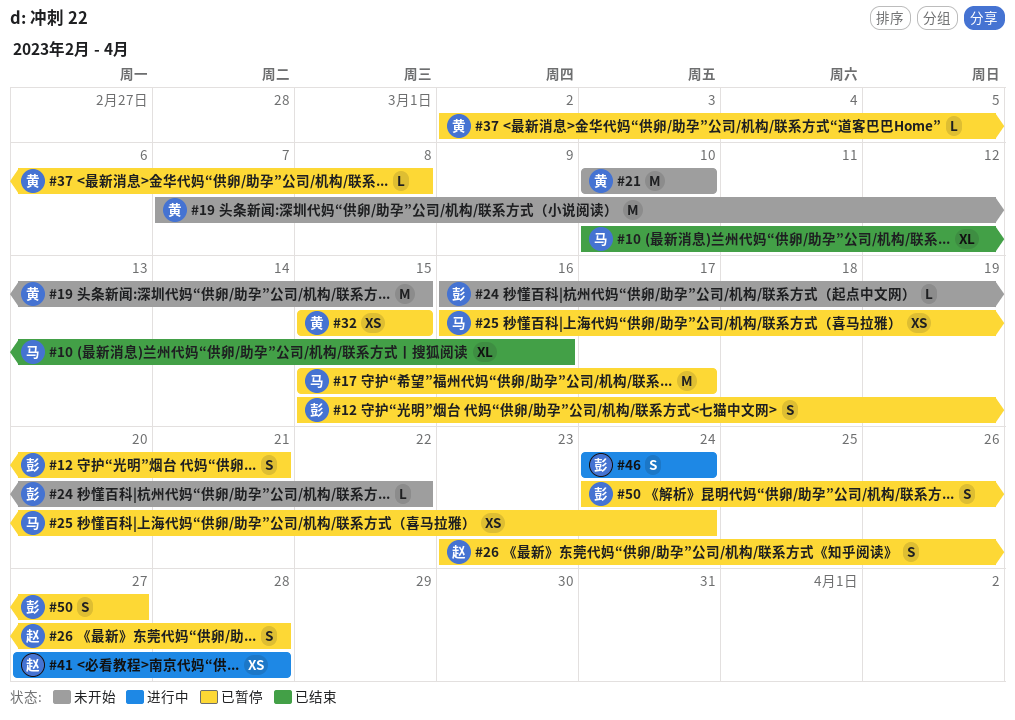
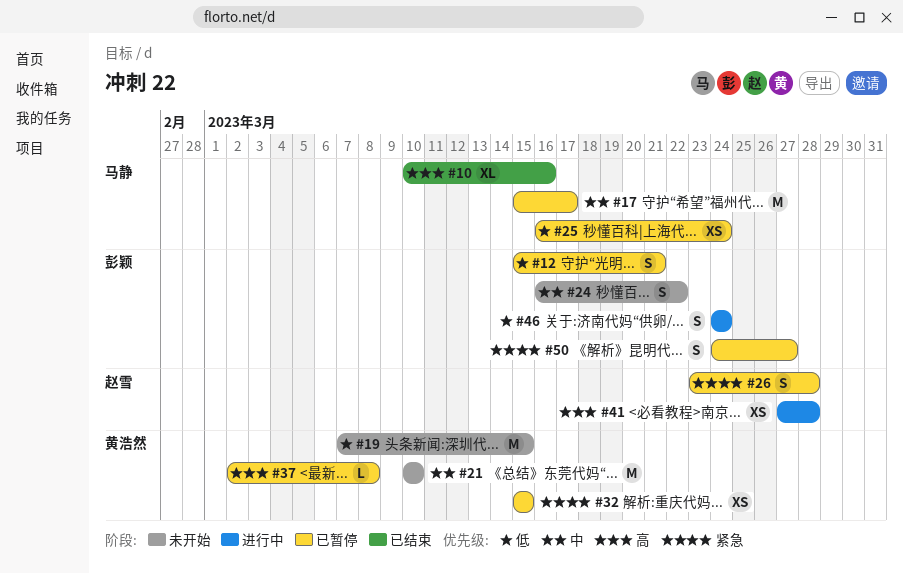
#24, estimate: L -> S

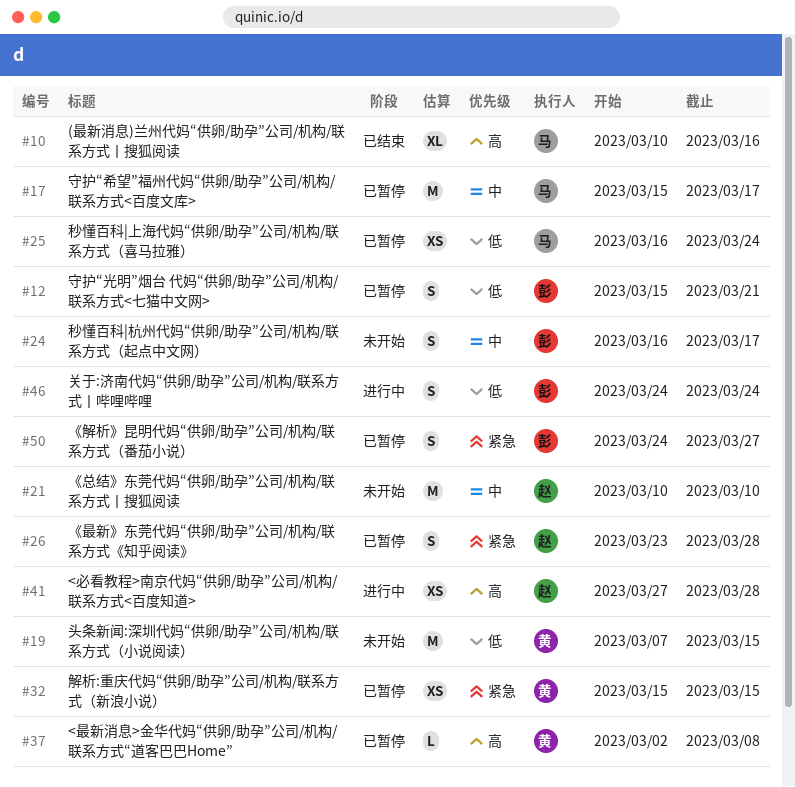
#21, owner: 黄浩然 -> 赵雪
#24, due: Mar 22 -> Mar 17

